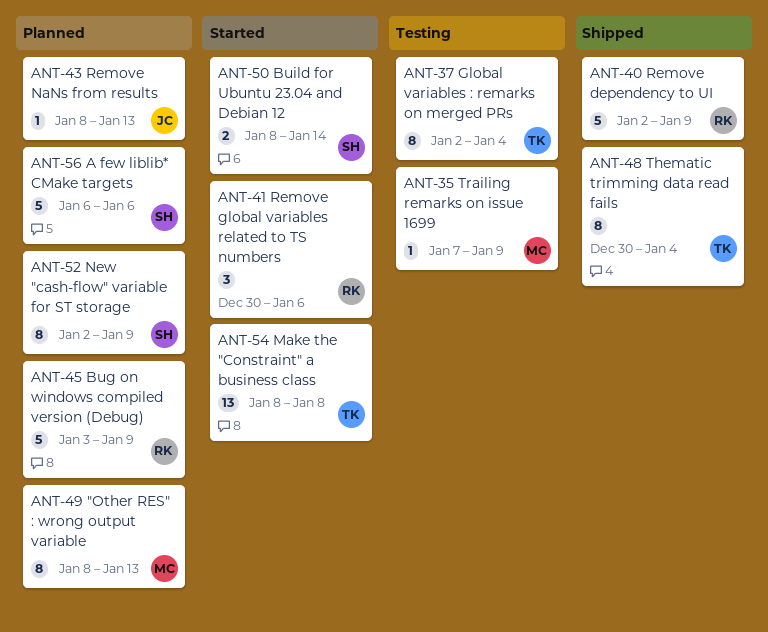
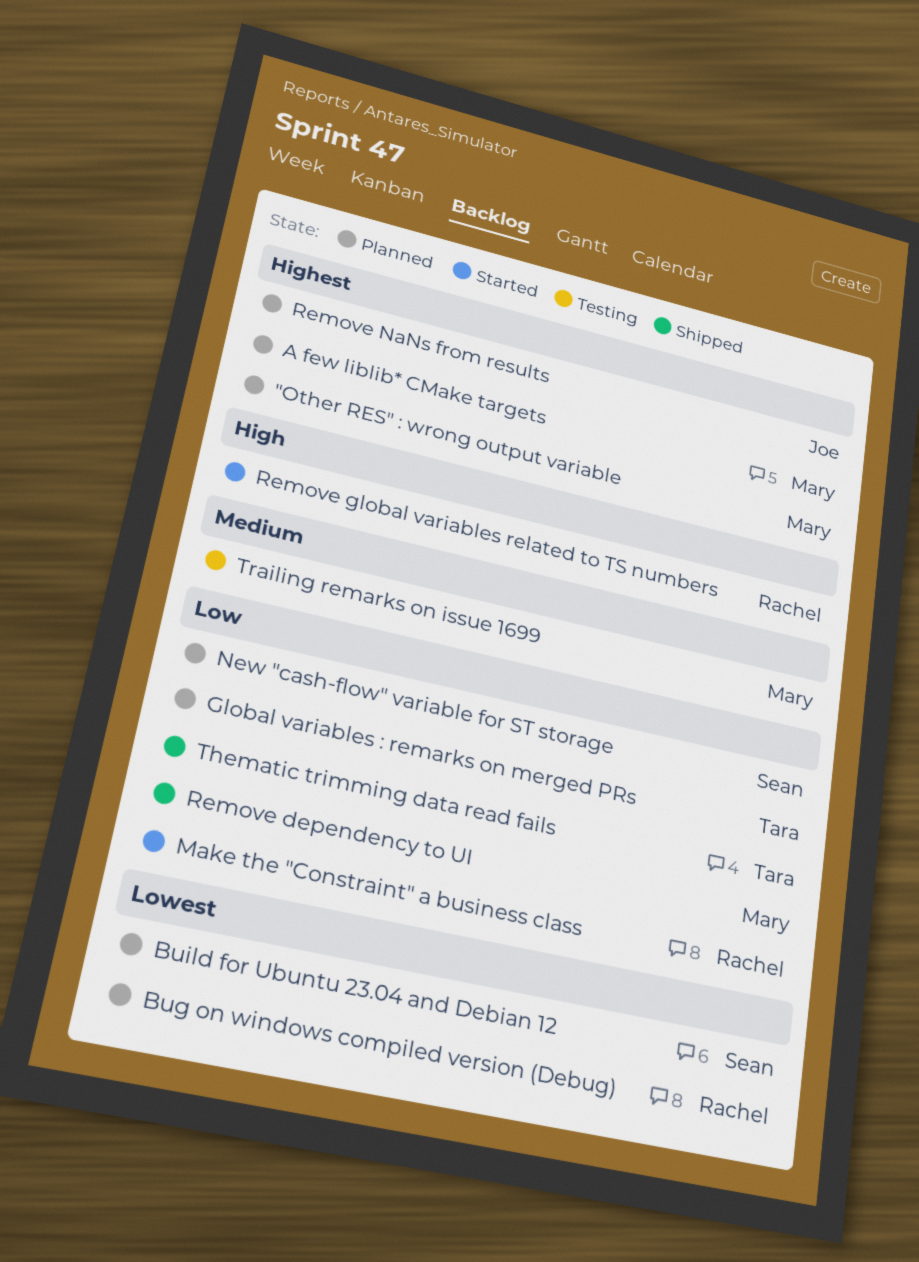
A few liblib* CMake targets, owner: Sean -> Mary
Build for Ubuntu 23.04 and Debian 12, status: Started -> Planned
Global variables : remarks on merged PRs, status: Testing -> Planned
Make the "Constraint" a business class, owner: Tara -> Rachel
Remove dependency to UI, owner: Rachel -> Mary

